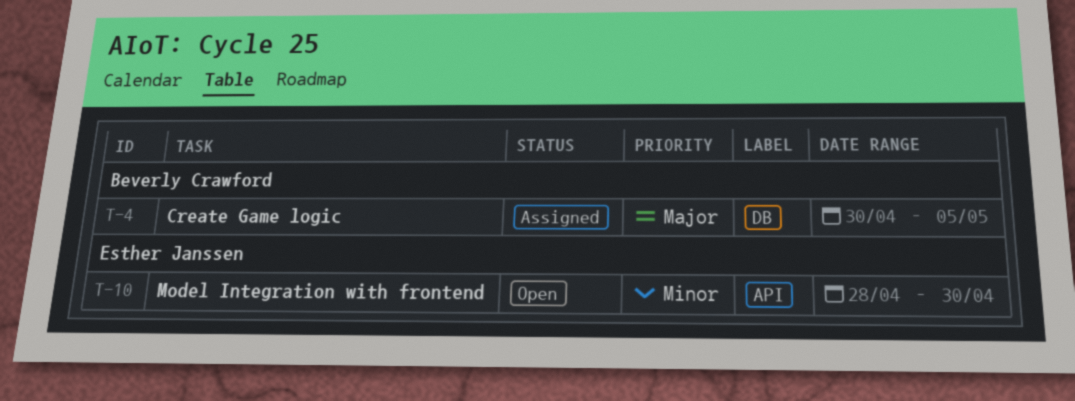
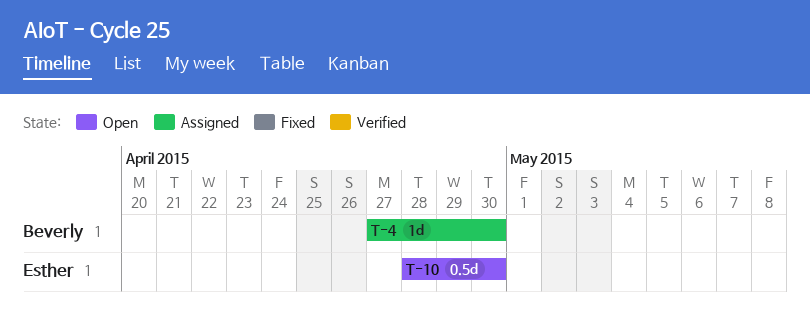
T-4, start: Apr 30 -> Apr 27
T-4, due: May 5 -> Apr 30

